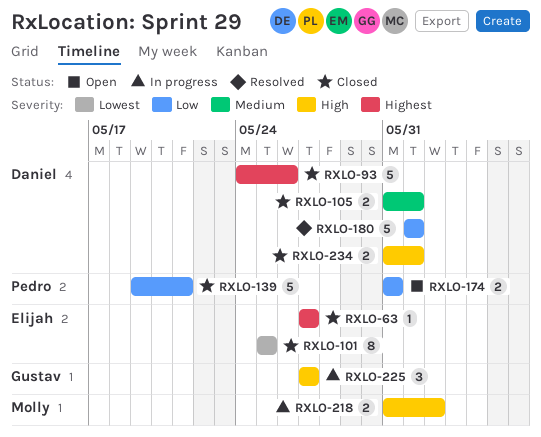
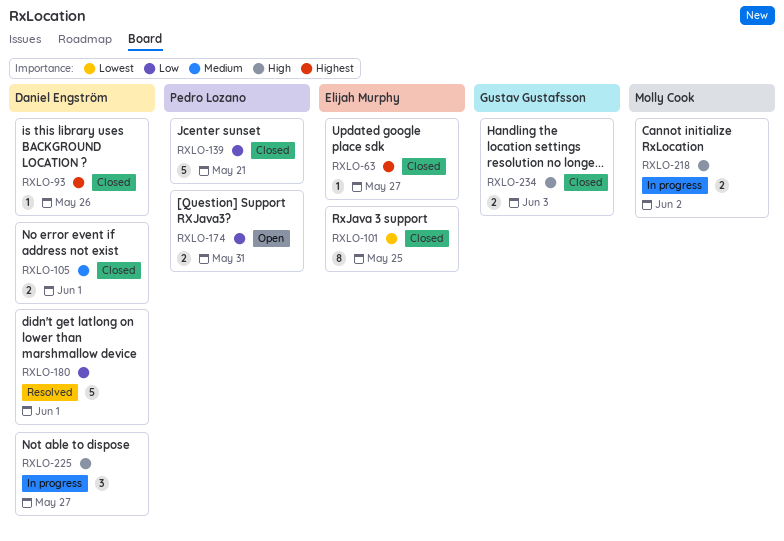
RXLO-93, estimate: 5 -> 1
RXLO-225, owner: Gustav Gustafsson -> Daniel Engström
RXLO-234, owner: Daniel Engström -> Gustav Gustafsson
RXLO-234, due: Jun 1 -> Jun 3

